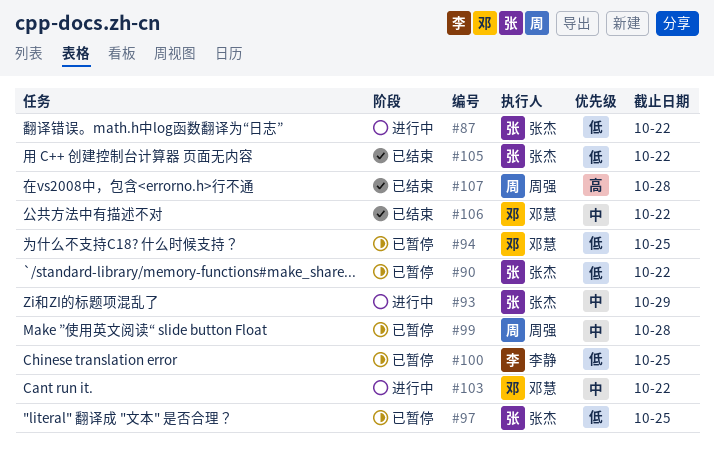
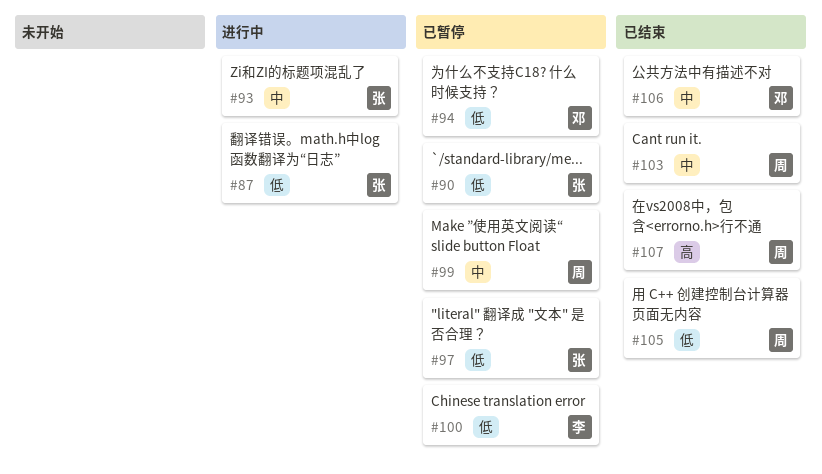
#103, status: 进行中 -> 已结束
#103, owner: 邓慧 -> 周强
#105, owner: 张杰 -> 周强

